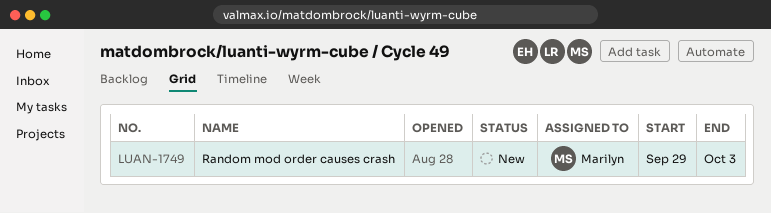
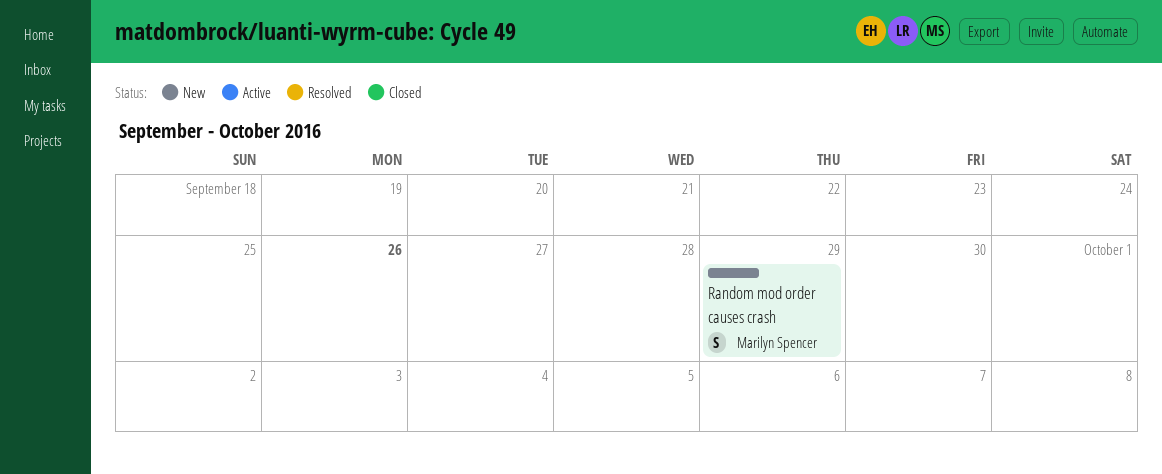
Random mod order causes crash, due: Oct 3 -> Sep 29

